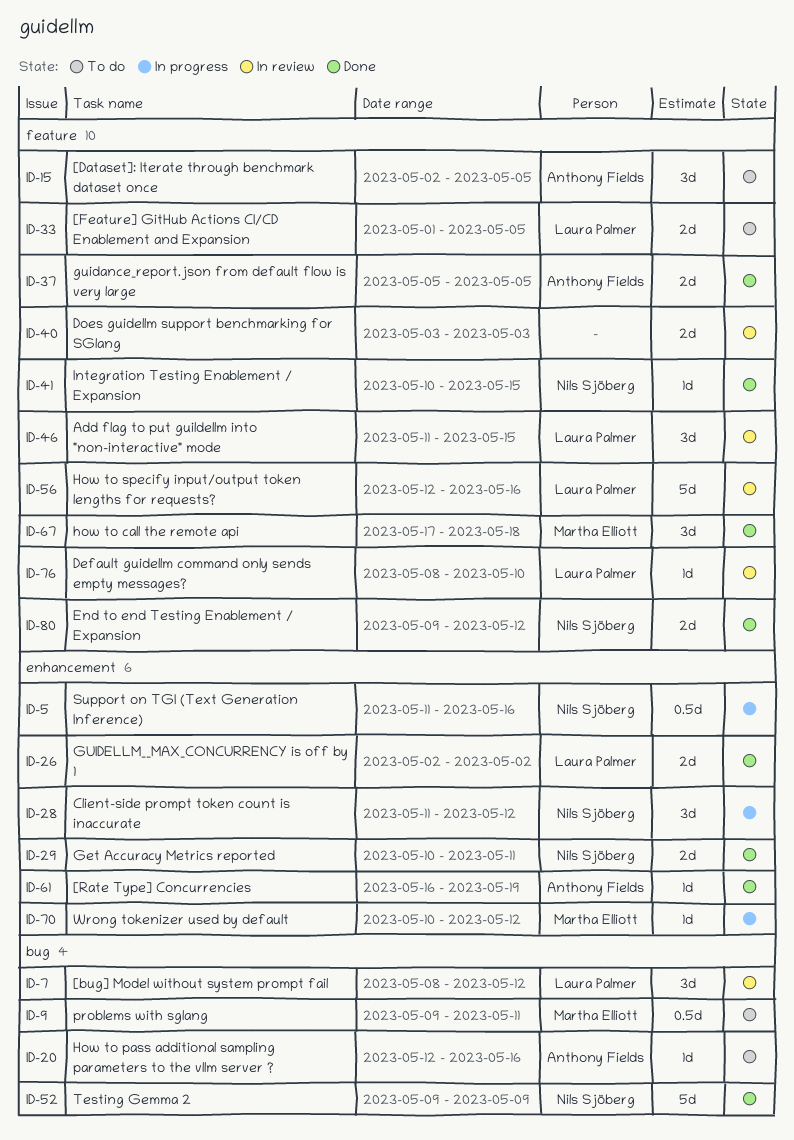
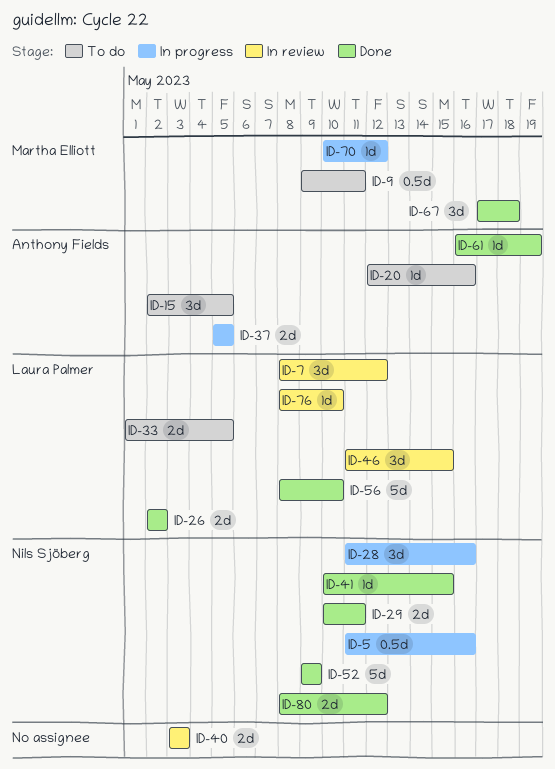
ID-28, due: May 12 -> May 16
ID-37, status: Done -> In progress
ID-56, status: In review -> Done
ID-56, start: May 12 -> May 8
ID-56, due: May 16 -> May 10
ID-80, start: May 9 -> May 8

